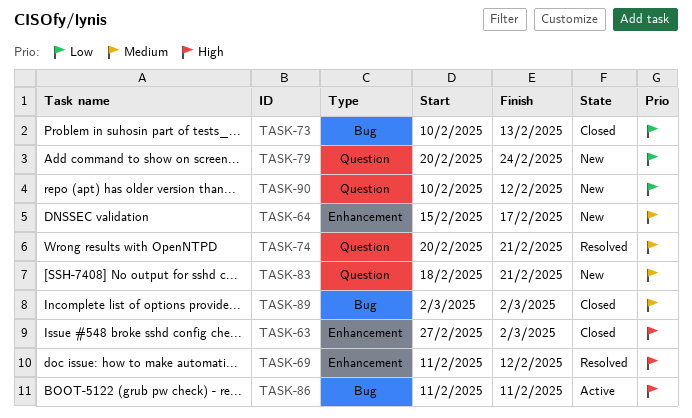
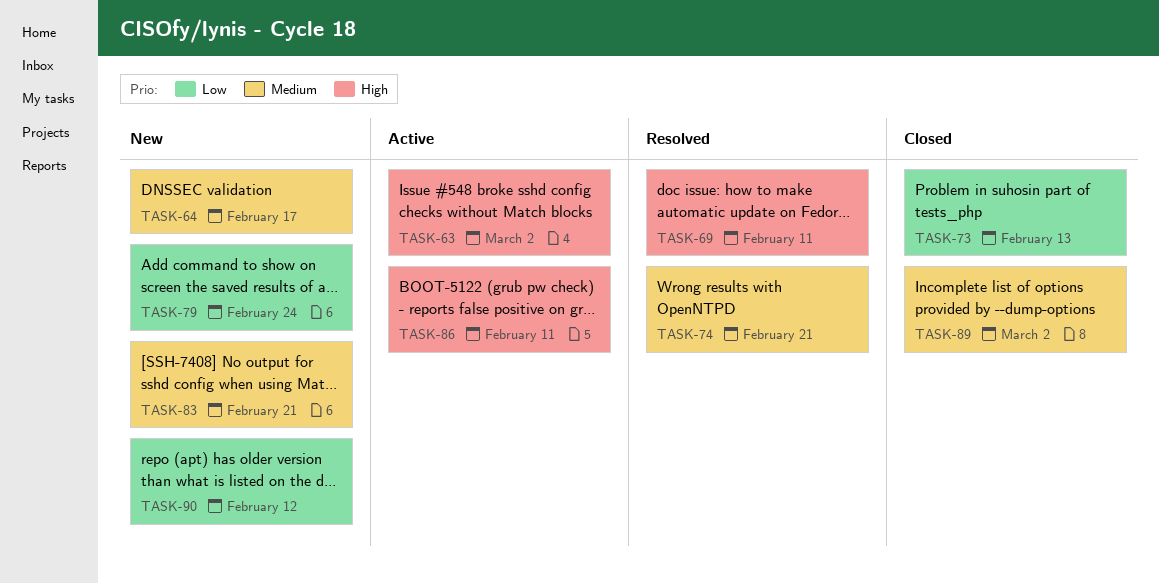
TASK-63, status: Closed -> Active
TASK-69, due: Feb 12 -> Feb 11

